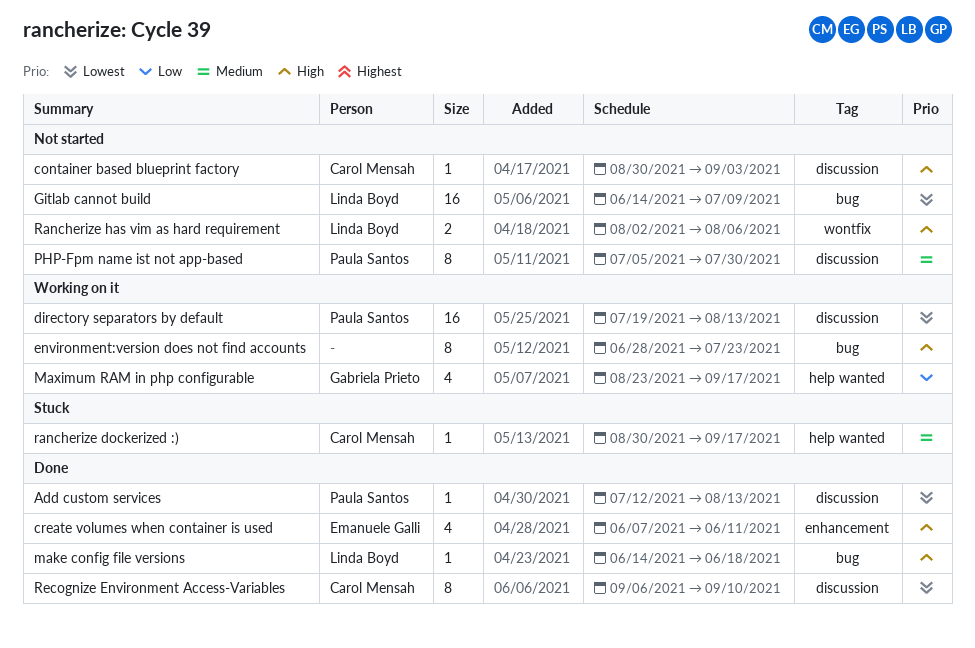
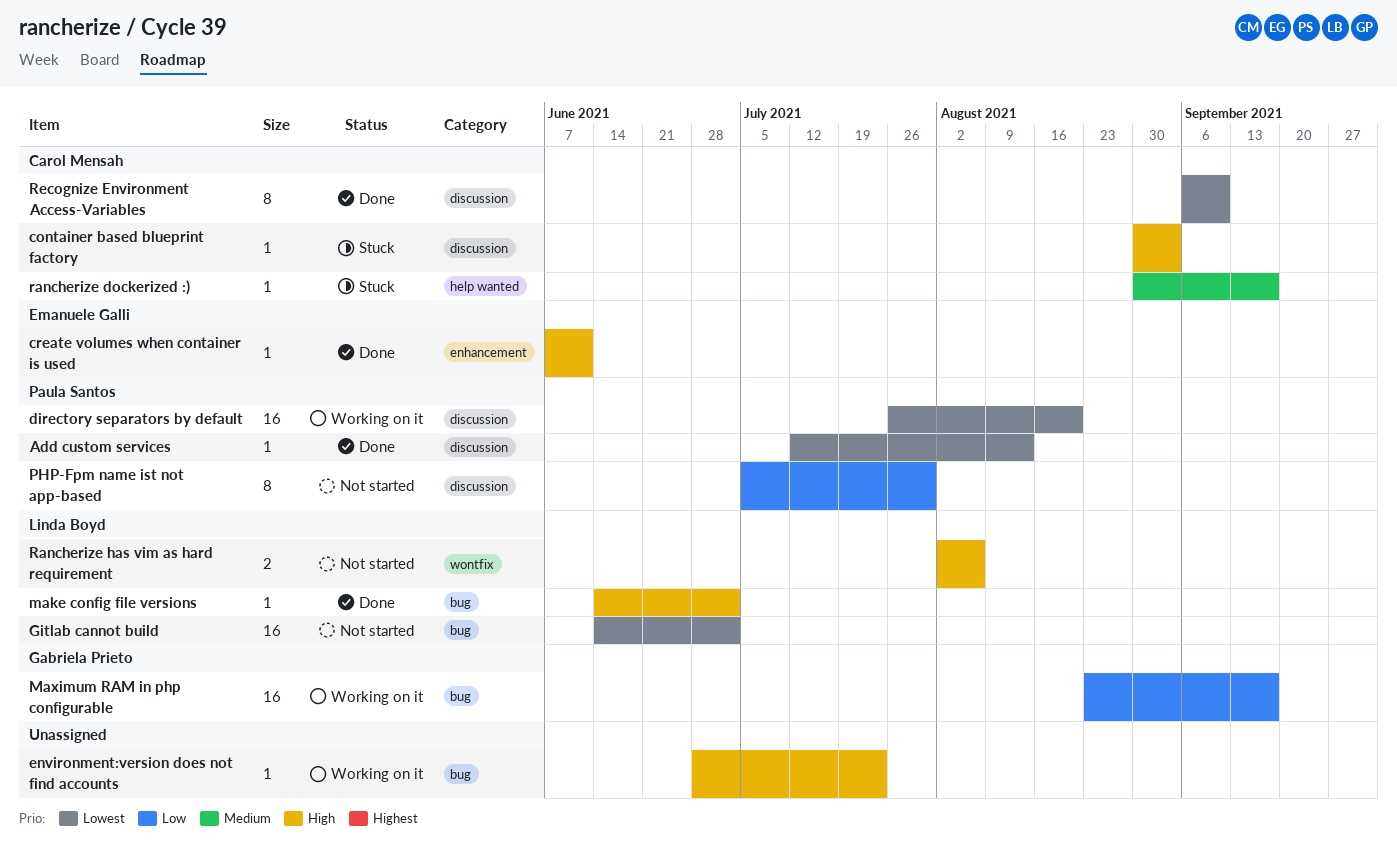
container based blueprint factory, status: Not started -> Stuck
create volumes when container is used, estimate: 4 -> 1
directory separators by default, start: Jul 19 -> Jul 26
directory separators by default, due: Aug 13 -> Aug 20
environment:version does not find accounts, estimate: 8 -> 1
Gitlab cannot build, due: Jul 9 -> Jul 2
make config file versions, due: Jun 18 -> Jul 2
Maximum RAM in php configurable, label: help wanted -> bug
Maximum RAM in php configurable, estimate: 4 -> 16
PHP-Fpm name ist not app-based, priority: Medium -> Low

